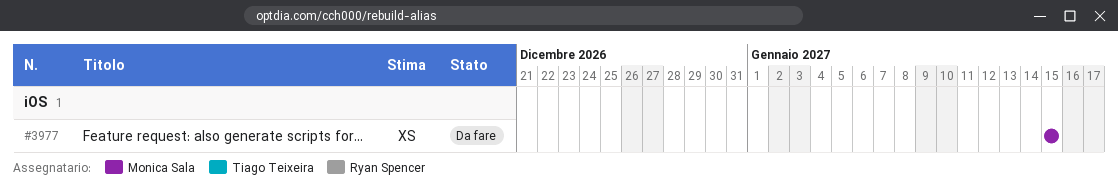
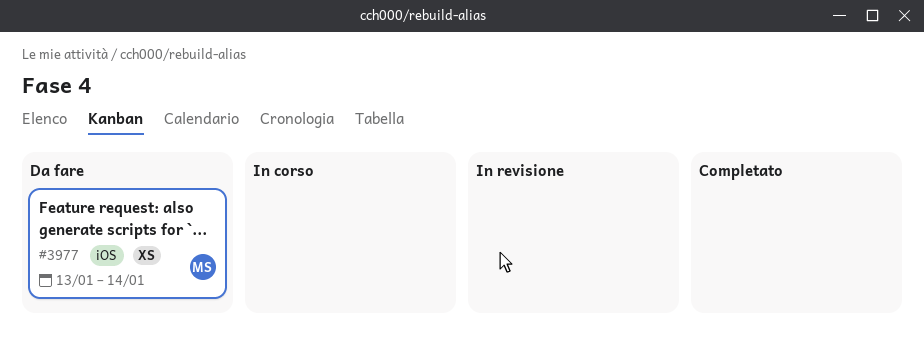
#3977, start: Jan 15 -> Jan 13
#3977, due: Jan 15 -> Jan 14

